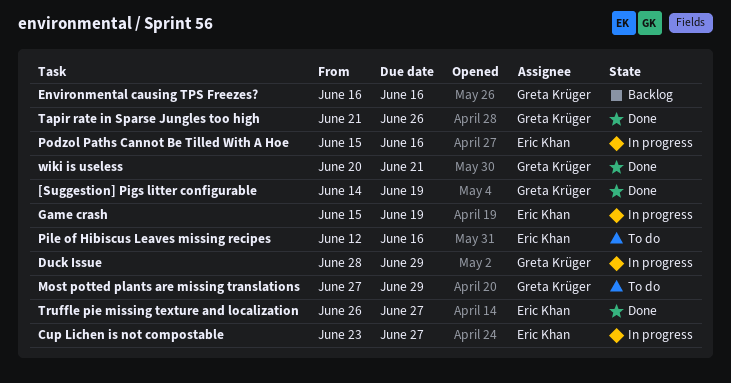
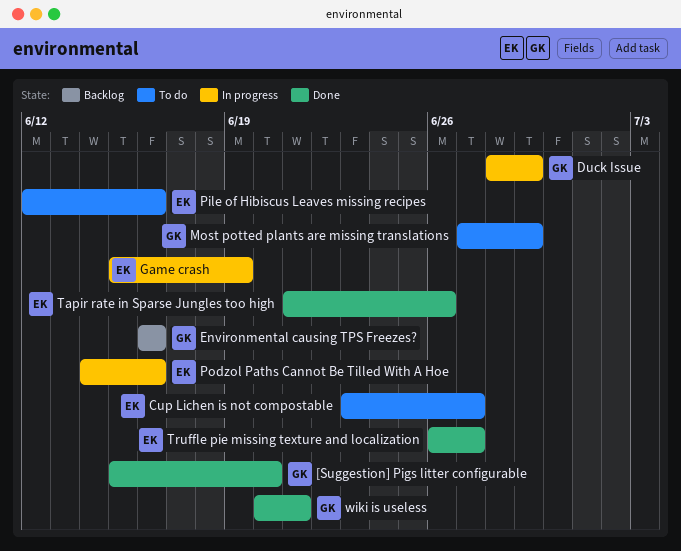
[Suggestion] Pigs litter configurable, start: Jun 14 -> Jun 15
[Suggestion] Pigs litter configurable, due: Jun 19 -> Jun 20
Cup Lichen is not compostable, status: In progress -> To do
Podzol Paths Cannot Be Tilled With A Hoe, start: Jun 15 -> Jun 14
Tapir rate in Sparse Jungles too high, owner: Greta Krüger -> Eric Khan

